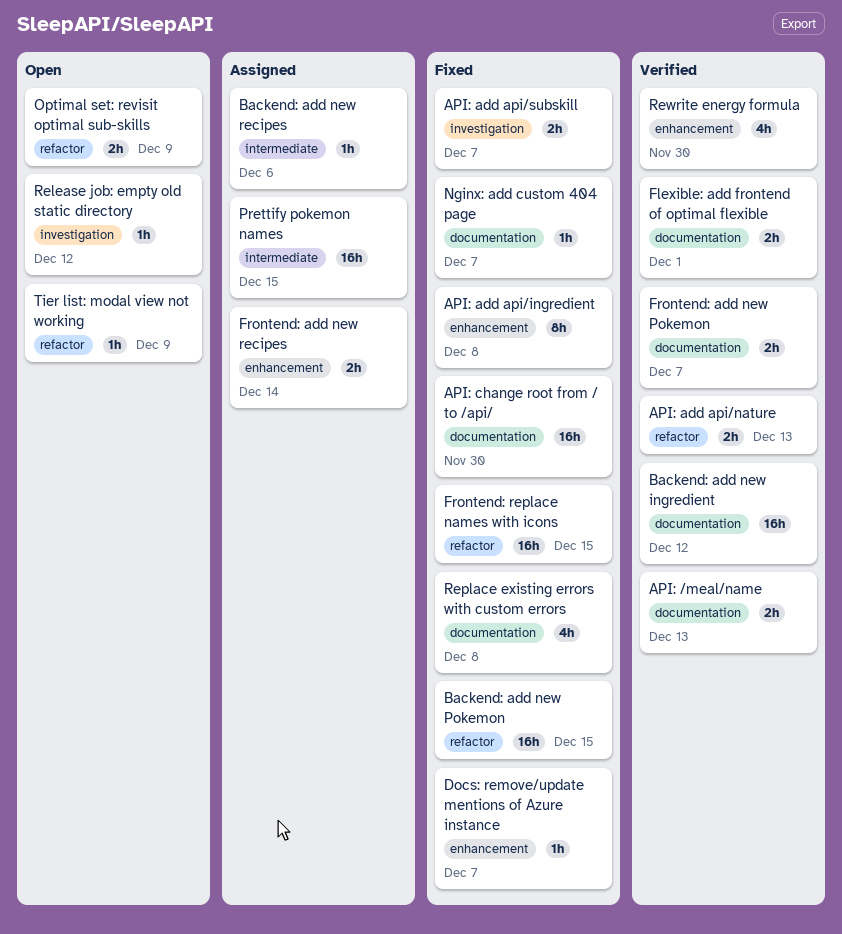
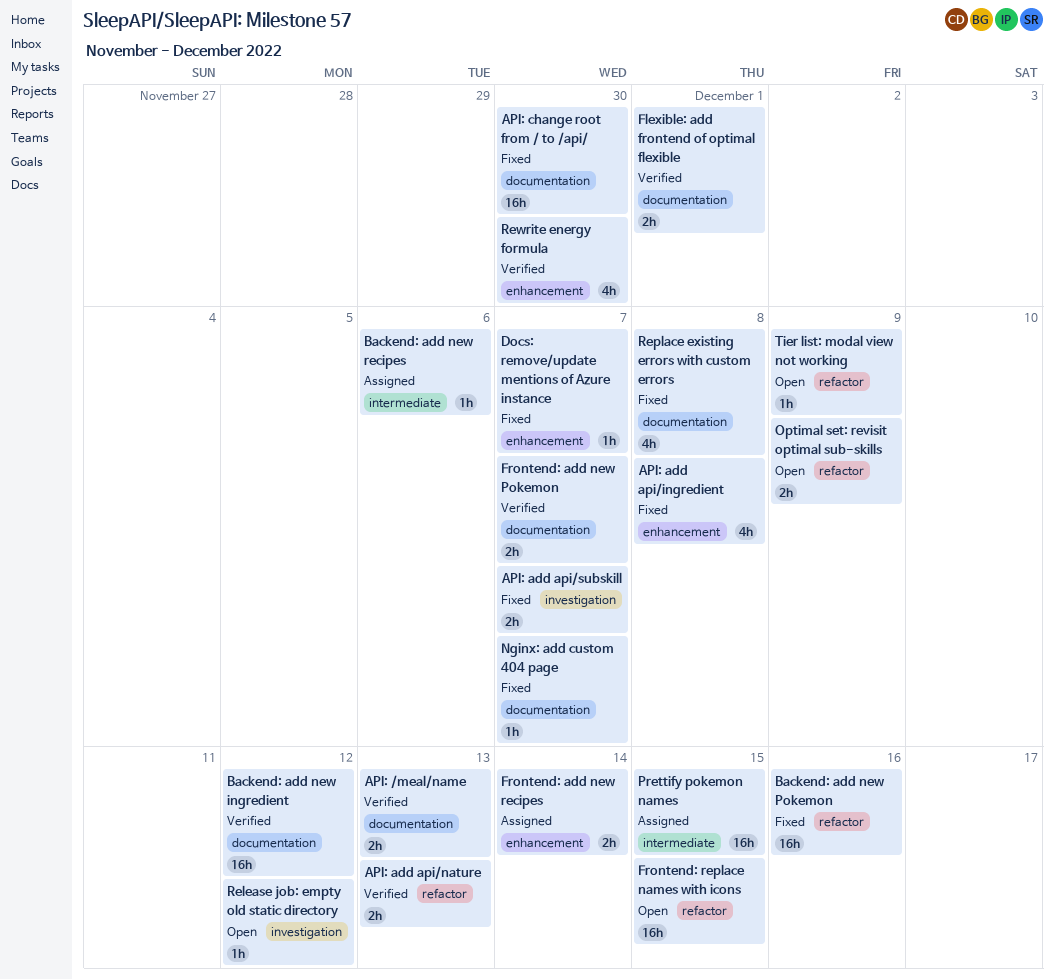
API: add api/ingredient, estimate: 8h -> 4h
Backend: add new Pokemon, due: Dec 15 -> Dec 16
Frontend: replace names with icons, status: Fixed -> Open

